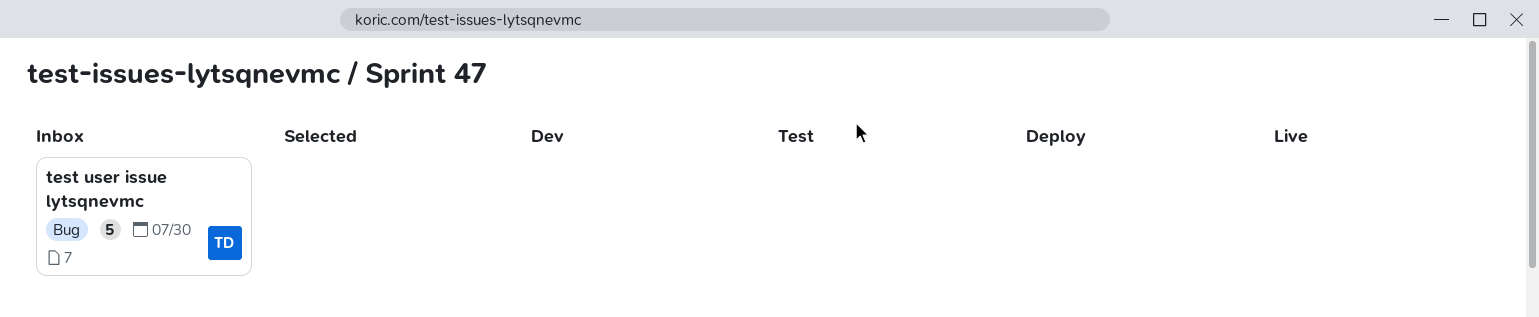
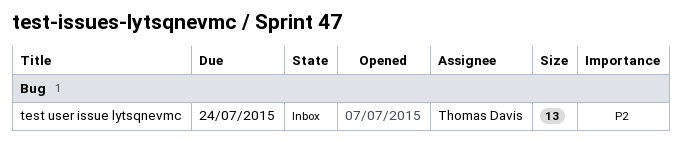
test user issue lytsqnevmc, estimate: 5 -> 13
test user issue lytsqnevmc, due: Jul 30 -> Jul 24

